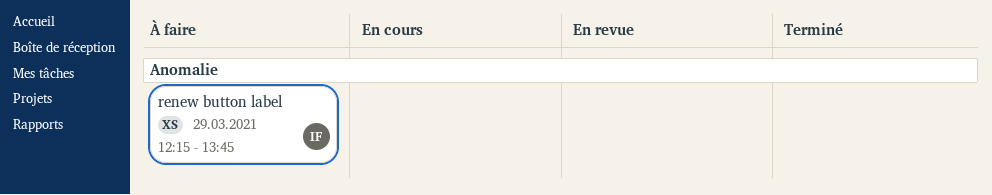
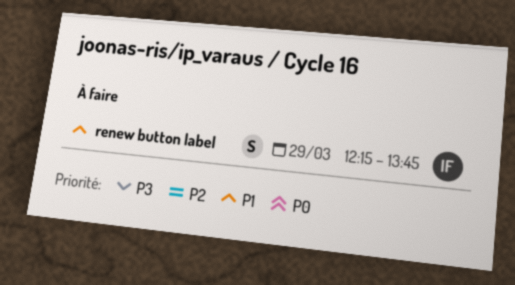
renew button label, estimate: XS -> S

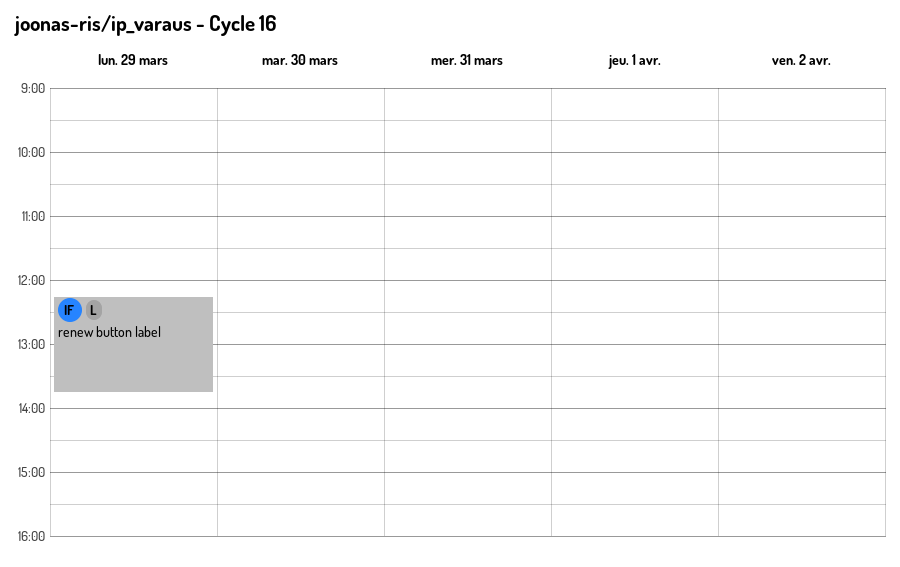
renew button label, estimate: S -> L

